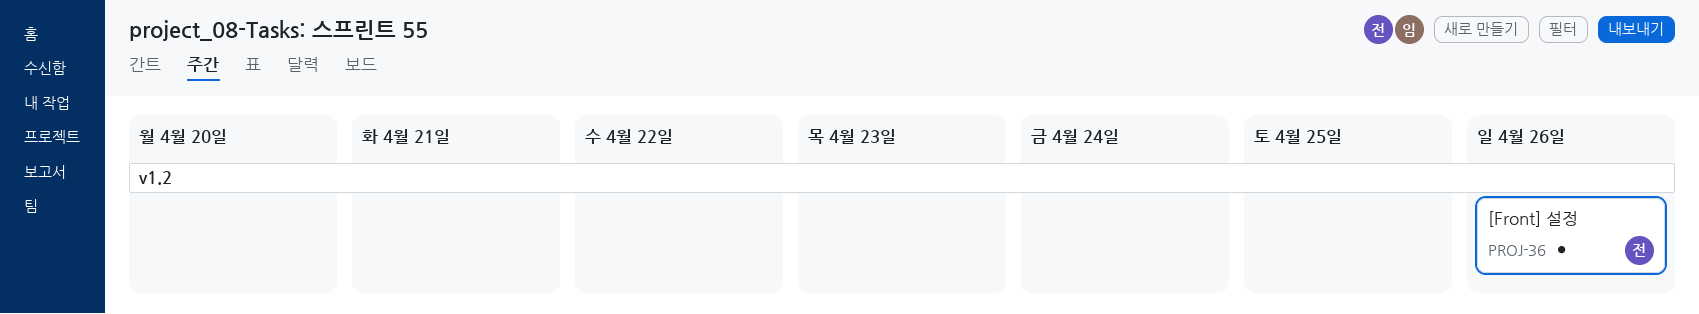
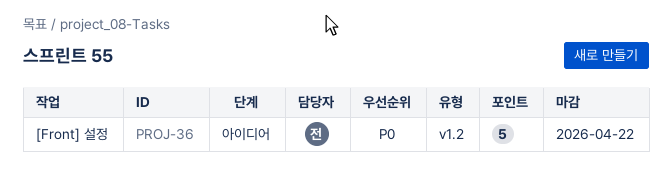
PROJ-36, estimate: 1 -> 5
PROJ-36, due: Apr 26 -> Apr 22

